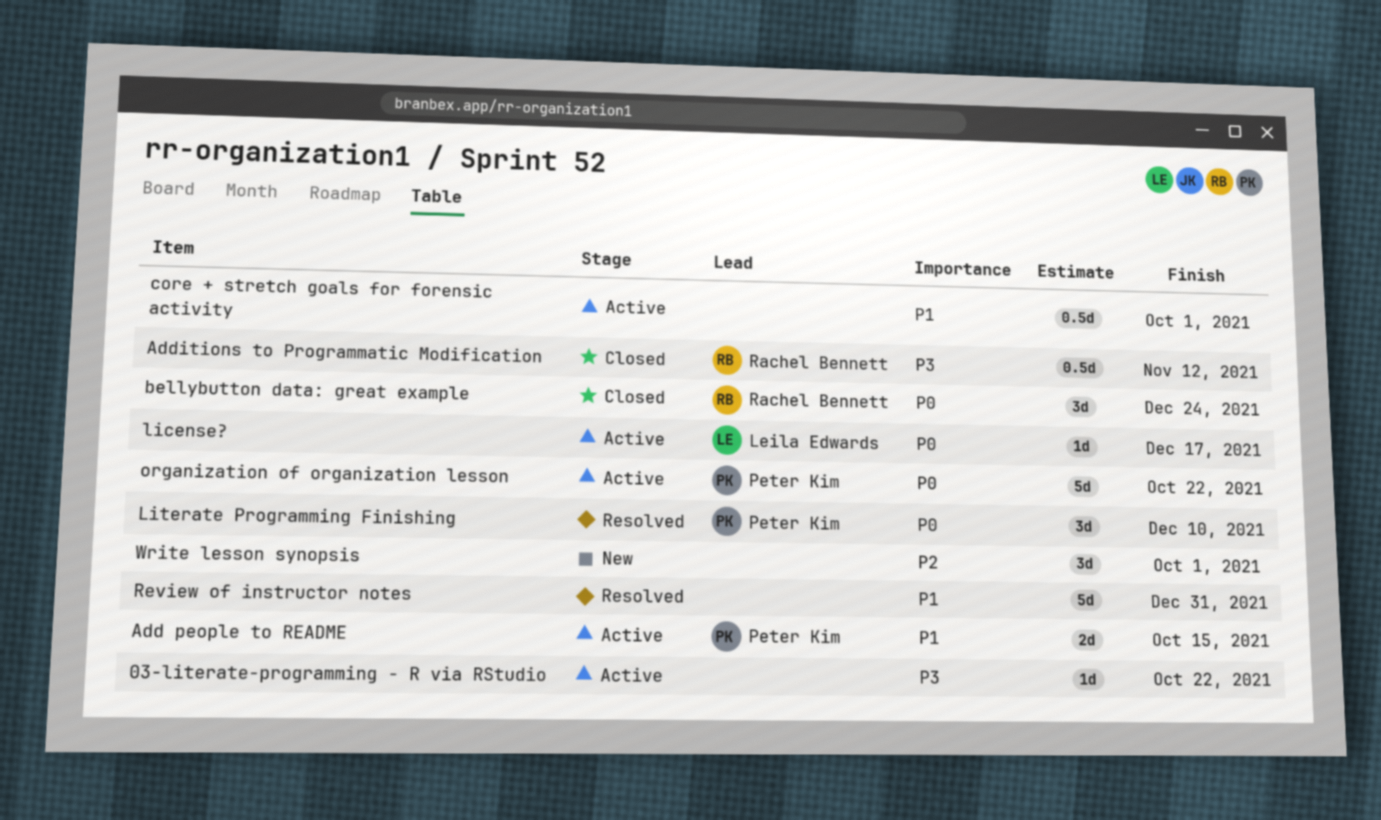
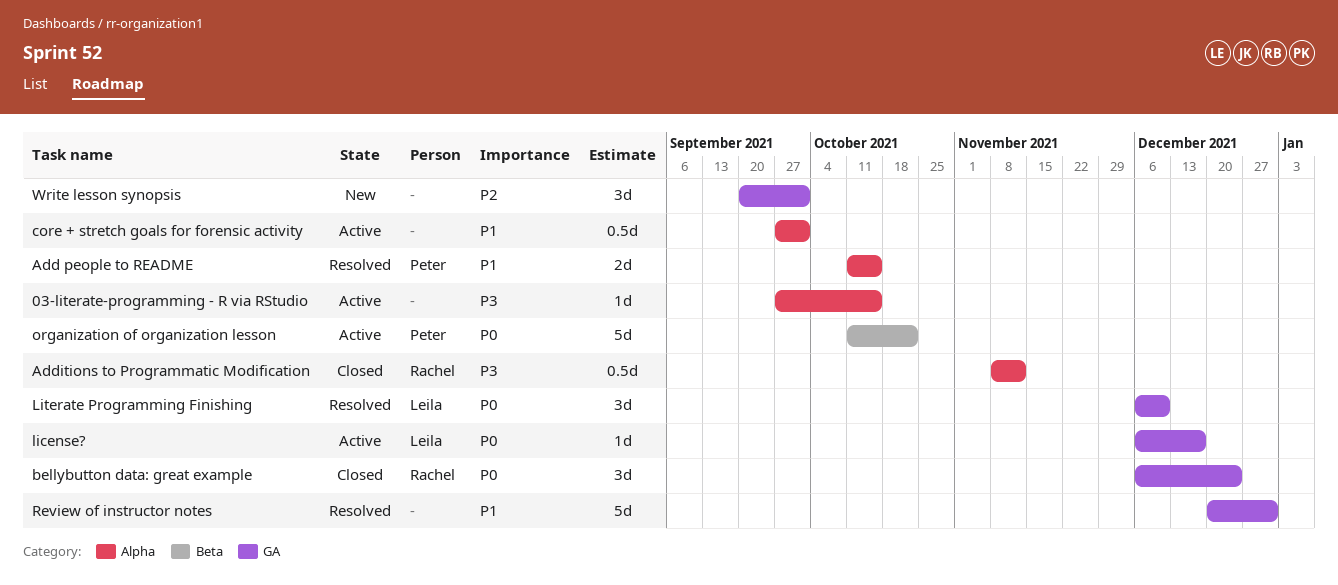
03-literate-programming - R via RStudio, due: Oct 22 -> Oct 15
Add people to README, status: Active -> Resolved
Literate Programming Finishing, owner: Peter Kim -> Leila Edwards

